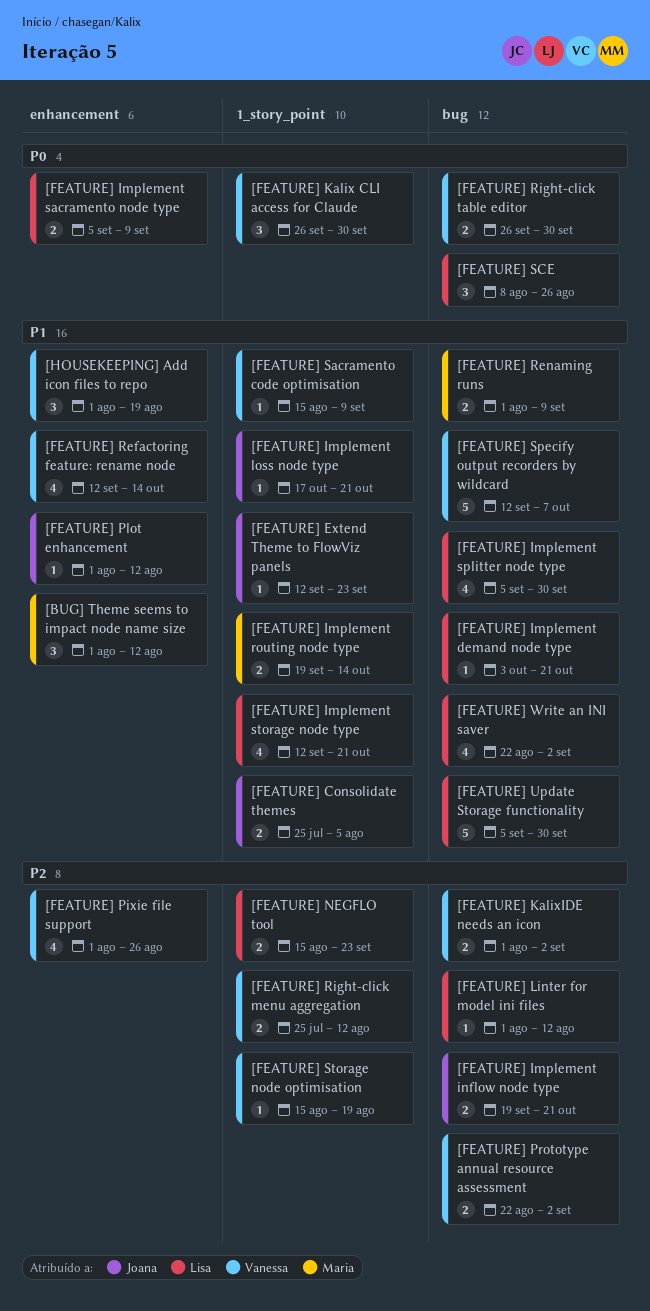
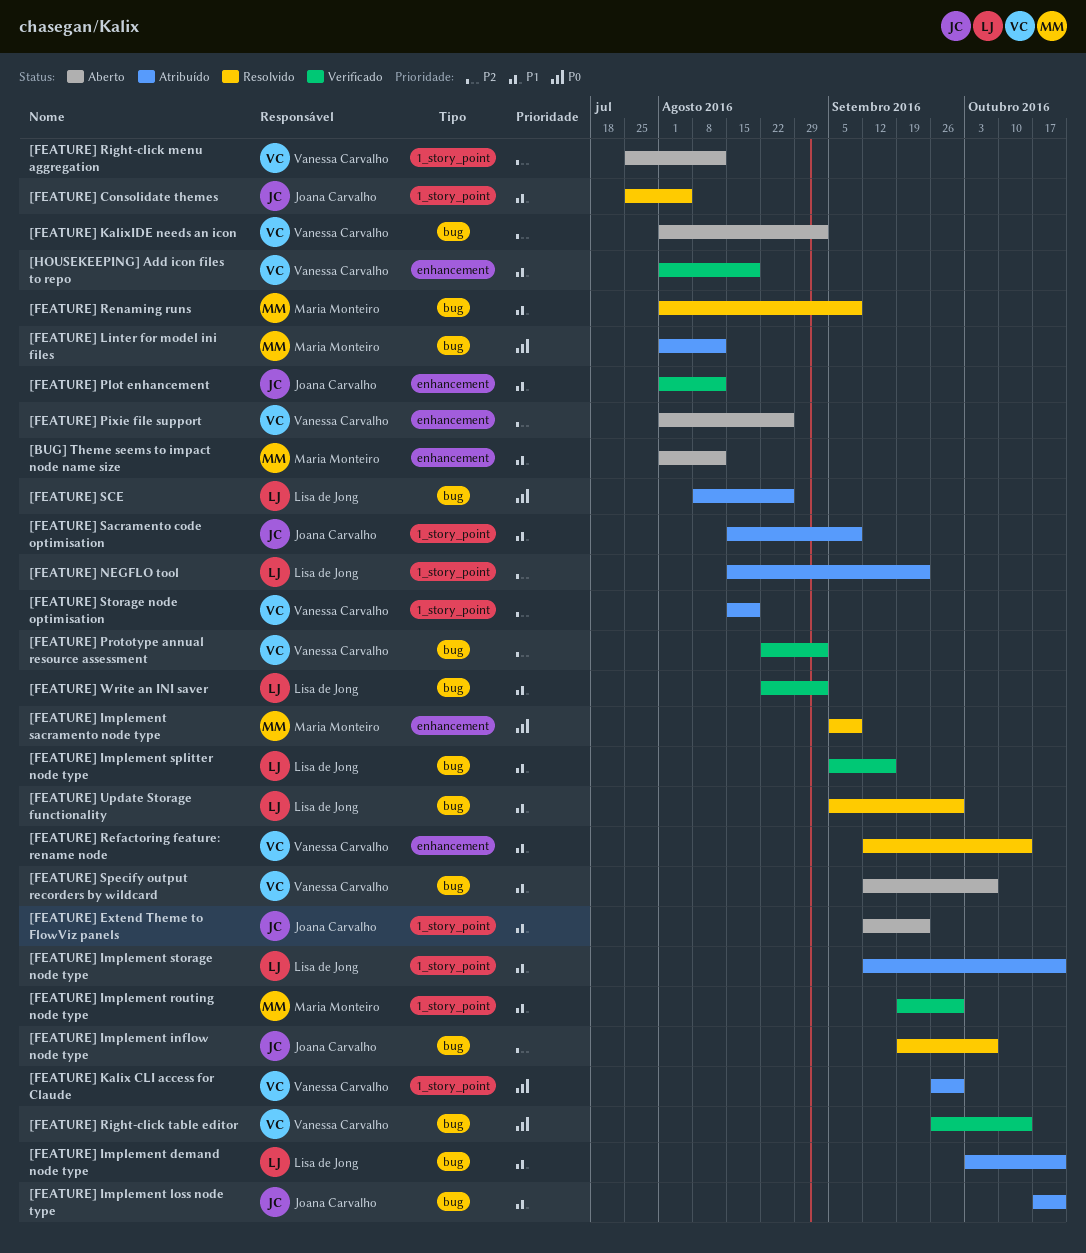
[FEATURE] Implement inflow node type, due: Oct 21 -> Oct 7
[FEATURE] Implement loss node type, label: 1_story_point -> bug
[FEATURE] Implement routing node type, due: Oct 14 -> Sep 30
[FEATURE] Implement sacramento node type, owner: Lisa de Jong -> Maria Monteiro
[FEATURE] Implement splitter node type, due: Sep 30 -> Sep 16
[FEATURE] Linter for model ini files, owner: Lisa de Jong -> Maria Monteiro
[FEATURE] Linter for model ini files, priority: P2 -> P0
[FEATURE] Right-click table editor, due: Sep 30 -> Oct 14
[FEATURE] Sacramento code optimisation, owner: Vanessa Carvalho -> Joana Carvalho

